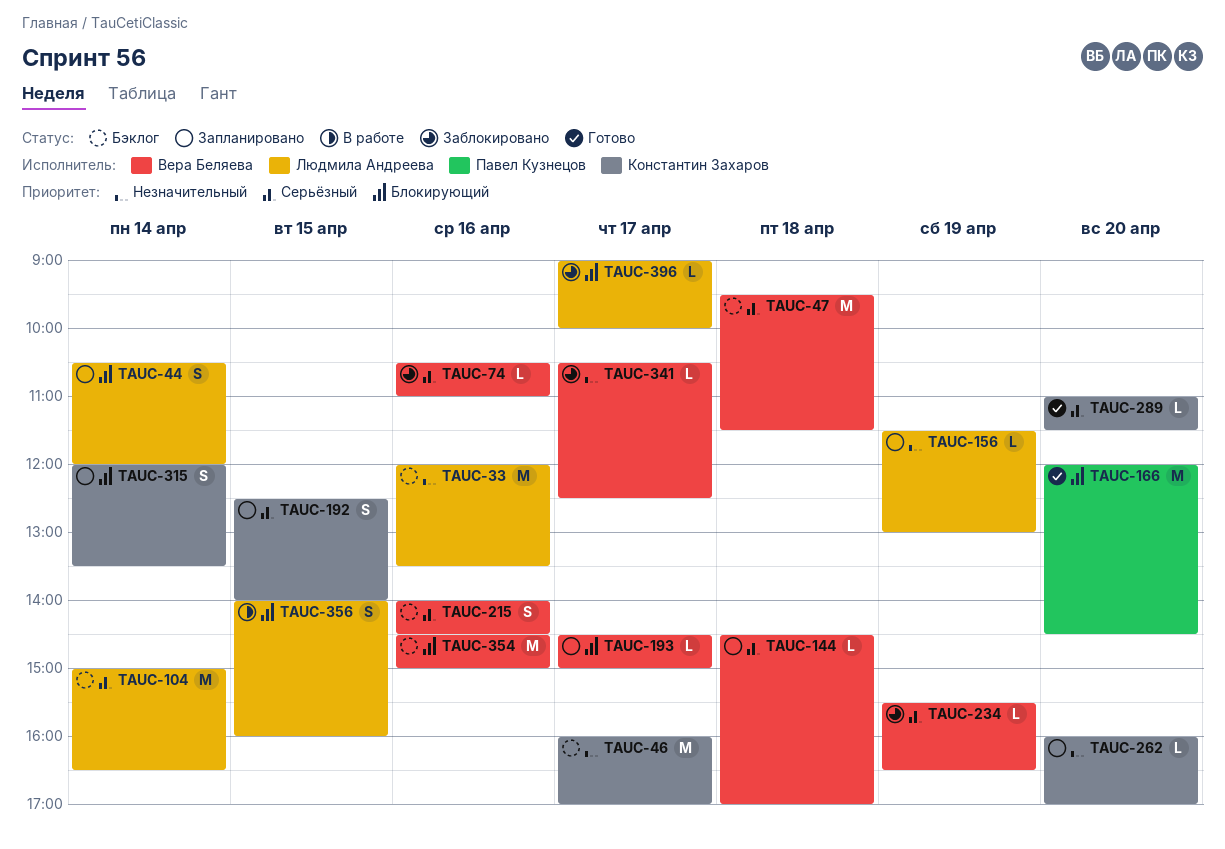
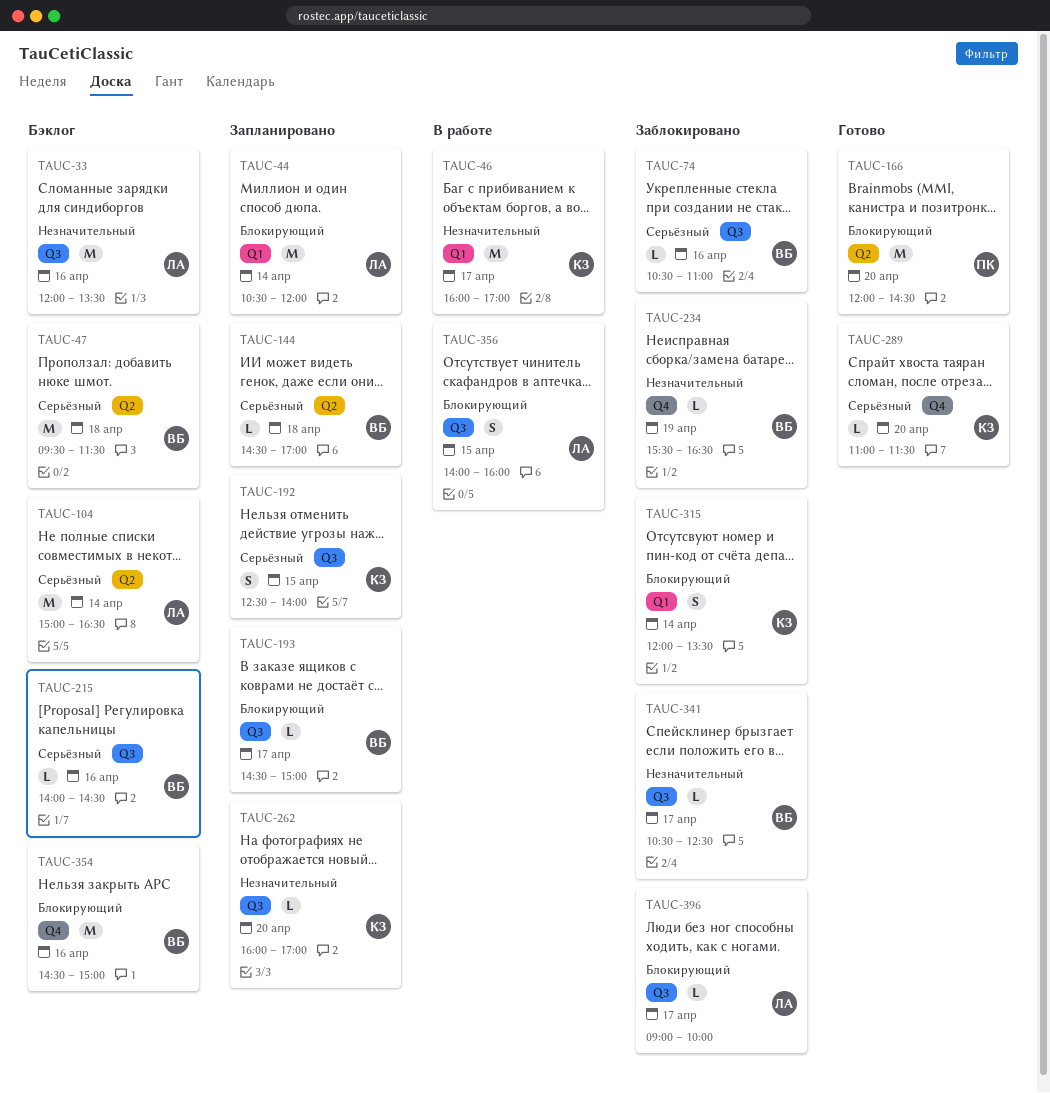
TAUC-44, estimate: S -> M
TAUC-46, status: Бэклог -> В работе
TAUC-156: present -> none
TAUC-215, estimate: S -> L
TAUC-234, priority: Серьёзный -> Незначительный
TAUC-315, status: Запланировано -> Заблокировано

